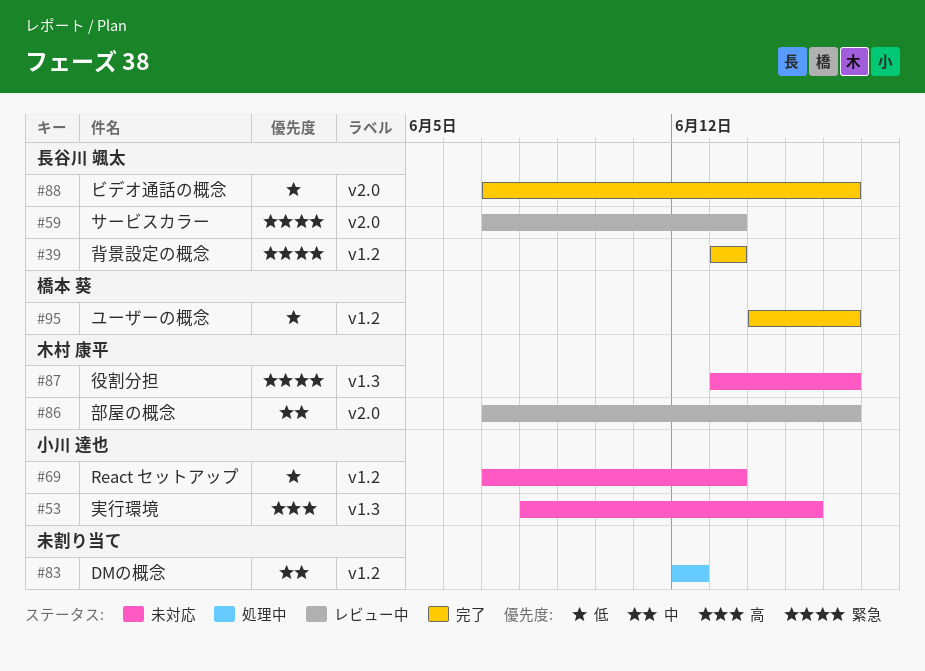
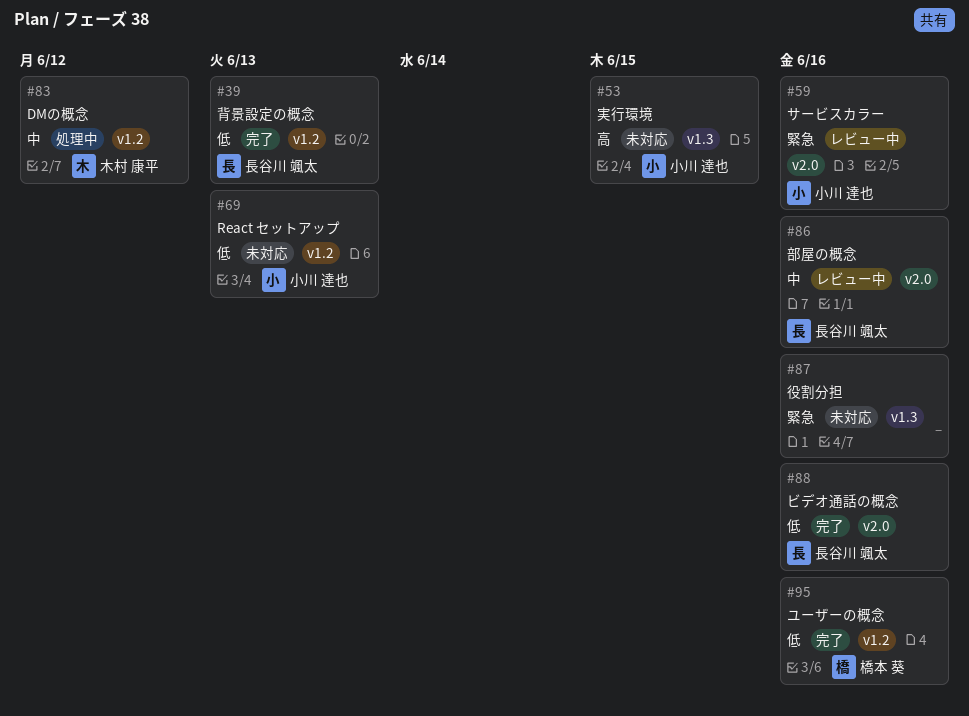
#39, priority: 緊急 -> 低
#59, owner: 長谷川 颯太 -> 小川 達也
#59, due: Jun 13 -> Jun 16
#83, owner: none -> 木村 康平
#86, owner: 木村 康平 -> 長谷川 颯太
#87, owner: 木村 康平 -> none

